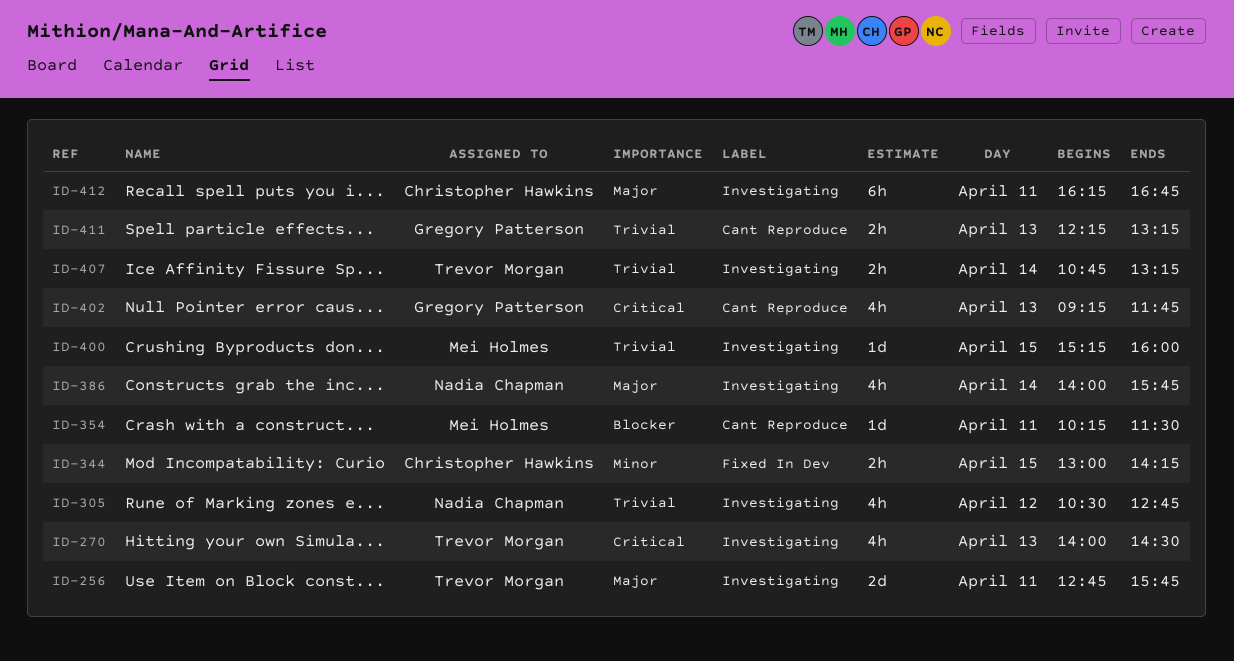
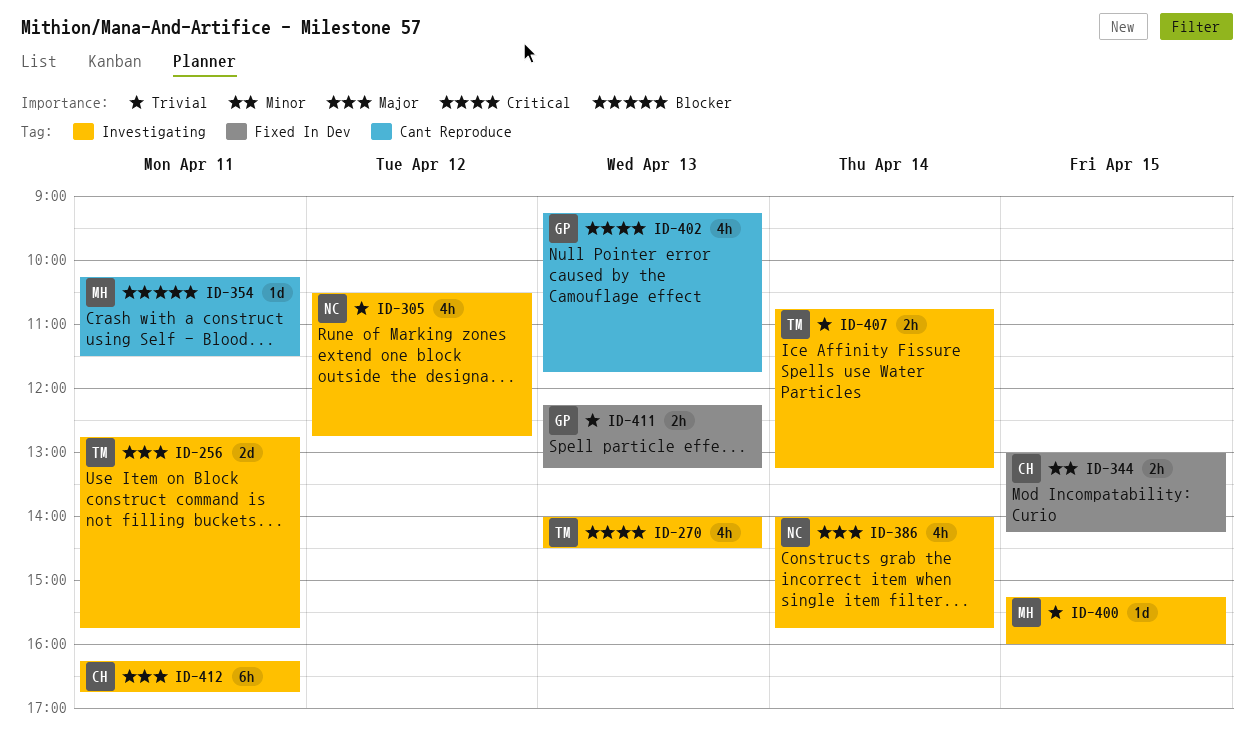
ID-411, label: Cant Reproduce -> Fixed In Dev

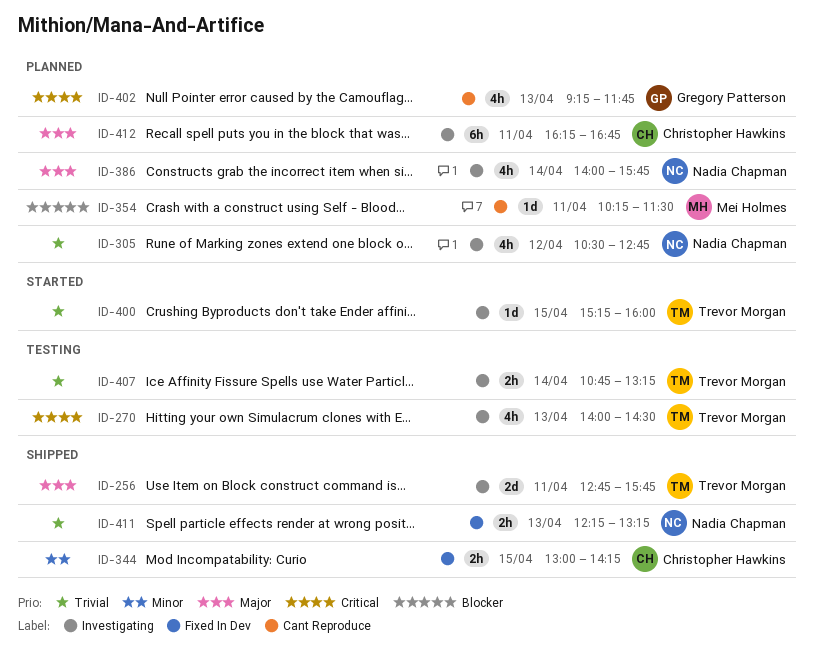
ID-400, owner: Mei Holmes -> Trevor Morgan
ID-411, owner: Gregory Patterson -> Nadia Chapman

